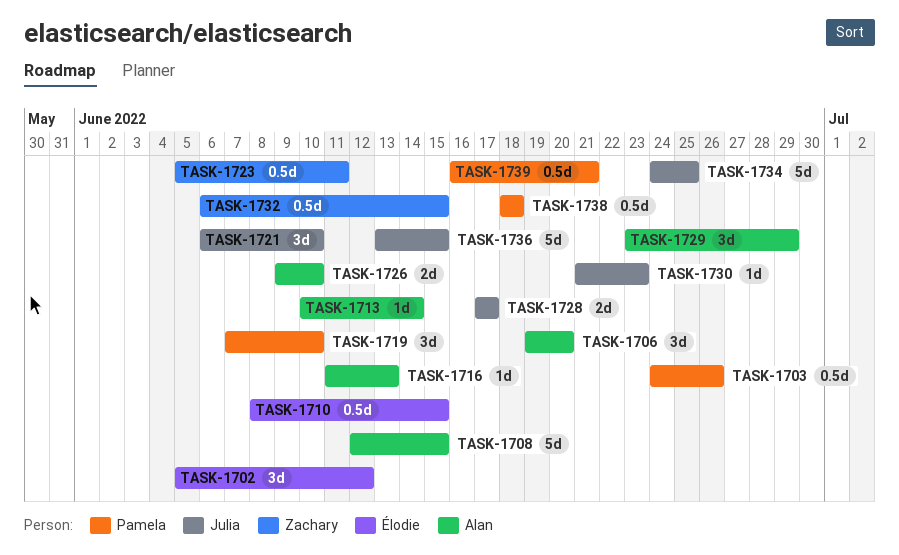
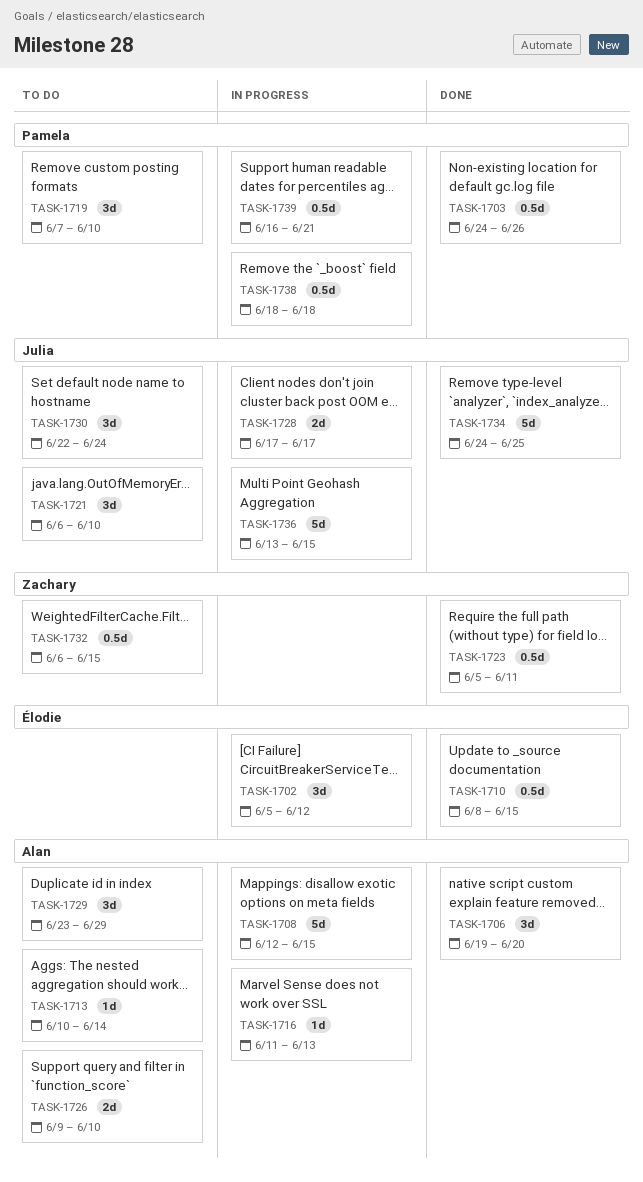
TASK-1730, estimate: 1d -> 3d
TASK-1730, start: Jun 21 -> Jun 22
TASK-1730, due: Jun 23 -> Jun 24

